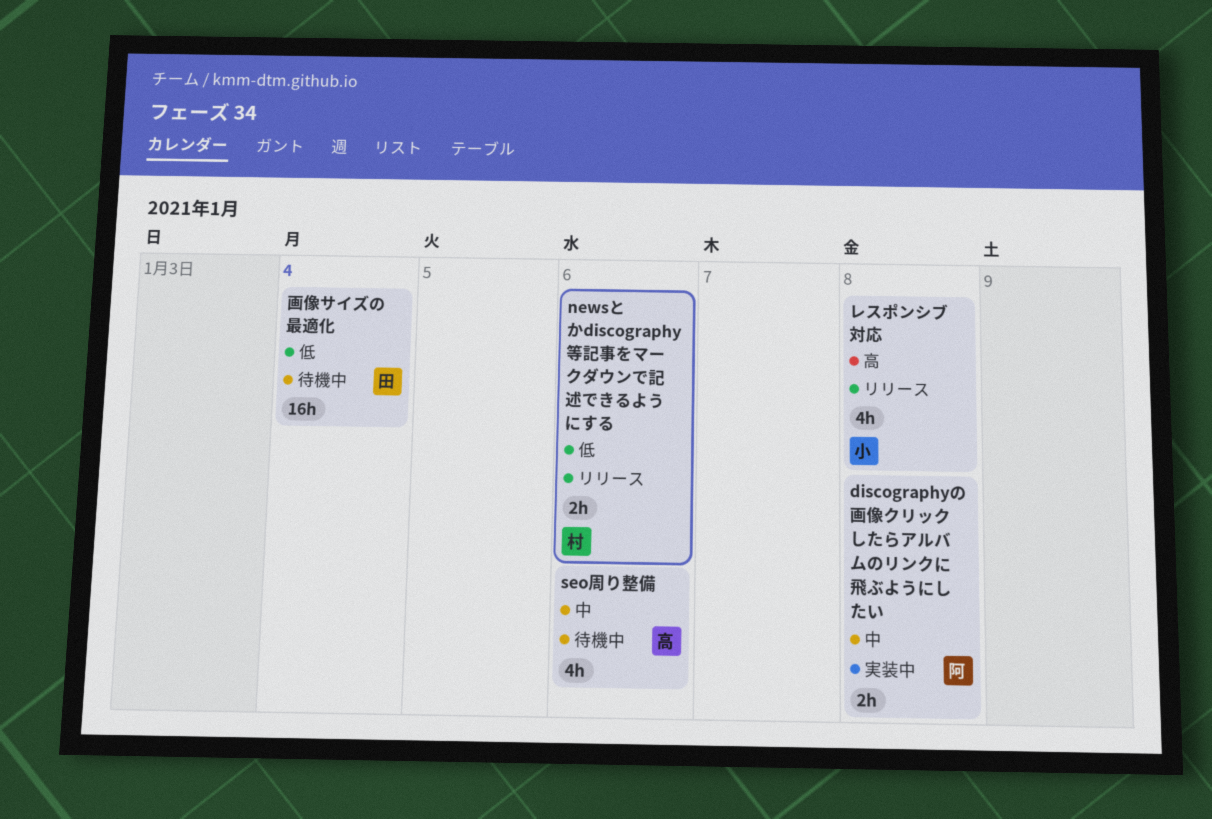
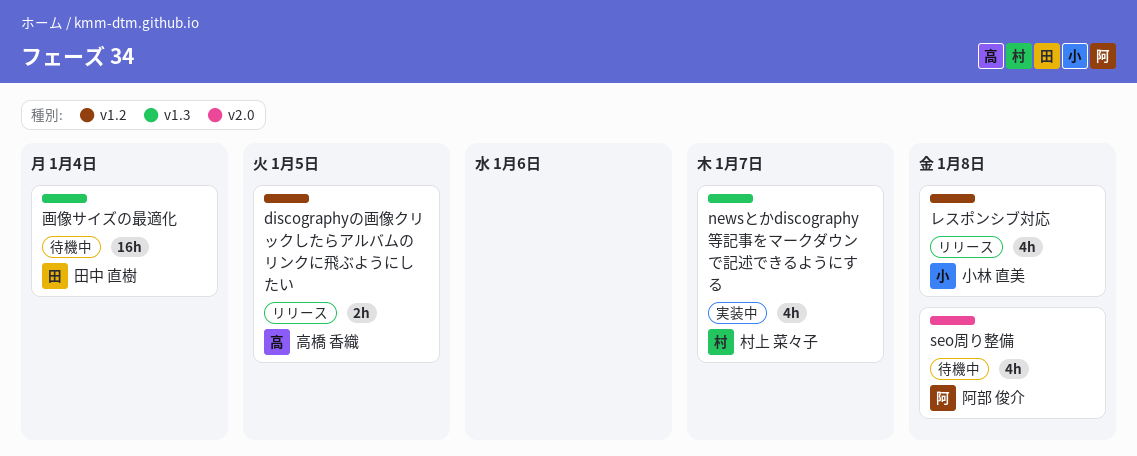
discographyの画像クリックしたらアルバムのリンクに飛ぶようにしたい, status: 実装中 -> リリース
discographyの画像クリックしたらアルバムのリンクに飛ぶようにしたい, owner: 阿部 俊介 -> 高橋 香織
discographyの画像クリックしたらアルバムのリンクに飛ぶようにしたい, due: Jan 8 -> Jan 5
newsとかdiscography等記事をマークダウンで記述できるようにする, status: リリース -> 実装中
newsとかdiscography等記事をマークダウンで記述できるようにする, estimate: 2h -> 4h
newsとかdiscography等記事をマークダウンで記述できるようにする, due: Jan 6 -> Jan 7
seo周り整備, owner: 高橋 香織 -> 阿部 俊介
seo周り整備, due: Jan 6 -> Jan 8

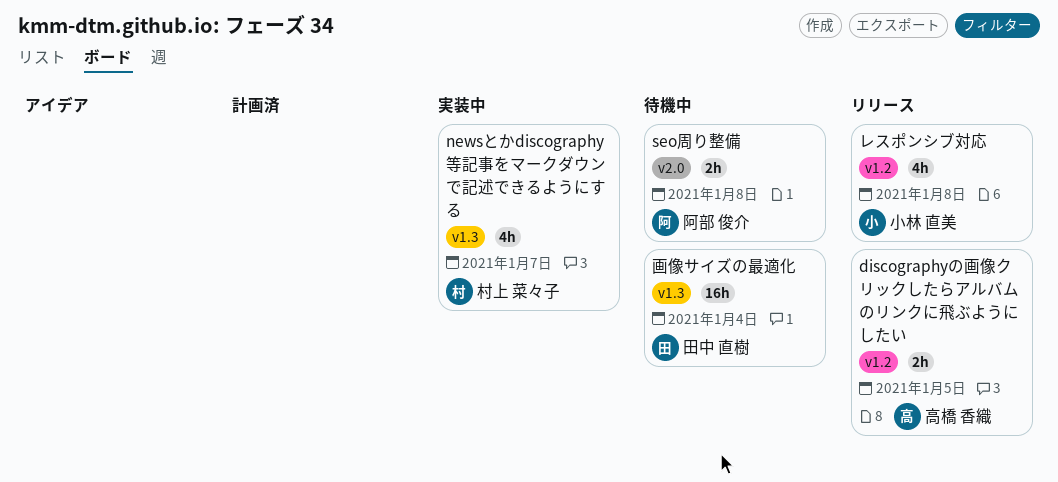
seo周り整備, estimate: 4h -> 2h

